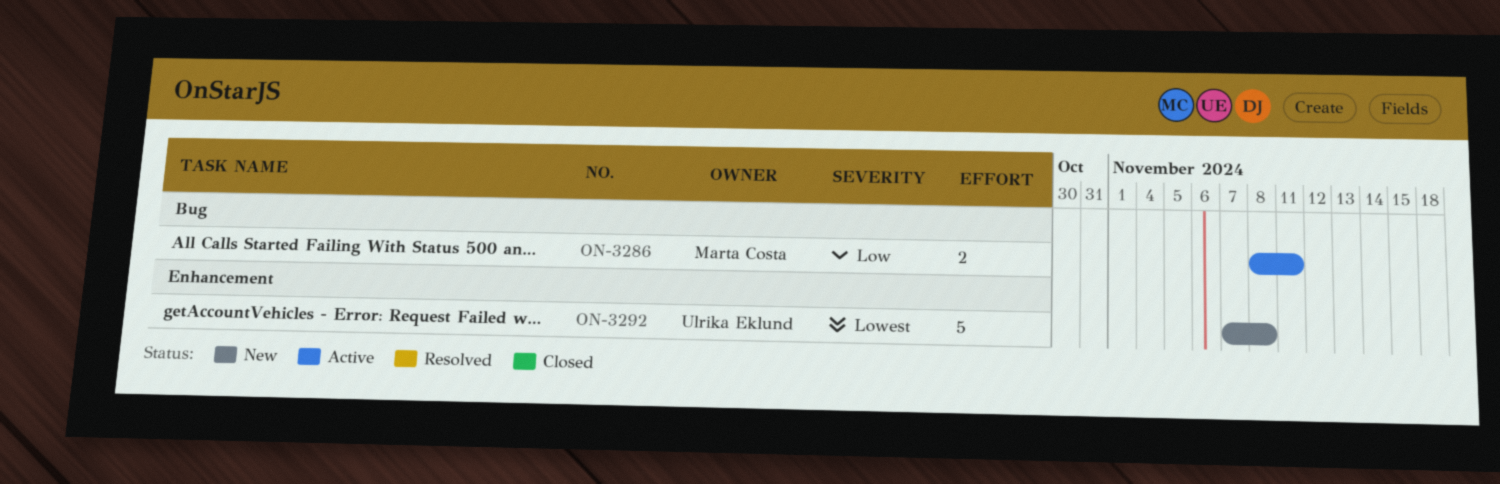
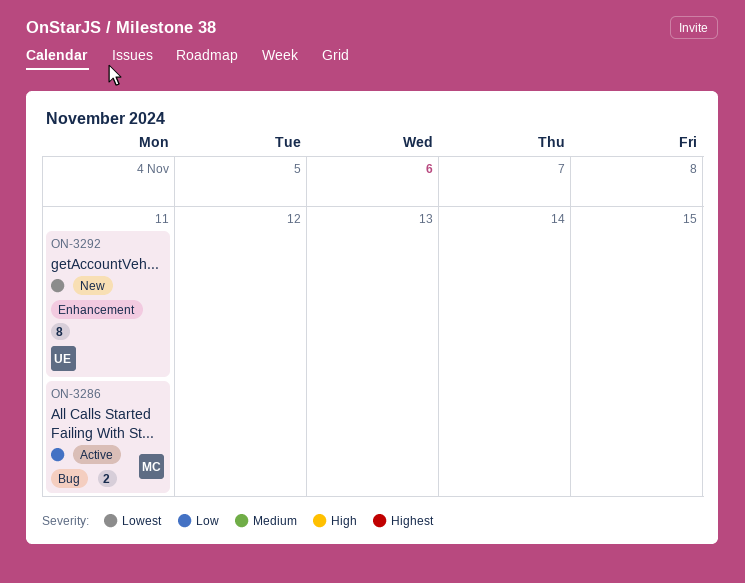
ON-3292, estimate: 5 -> 8
ON-3292, due: Nov 8 -> Nov 11

